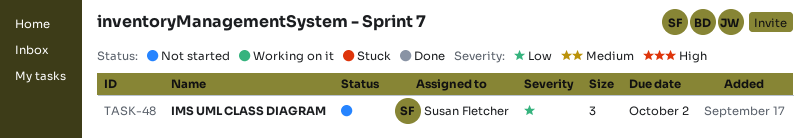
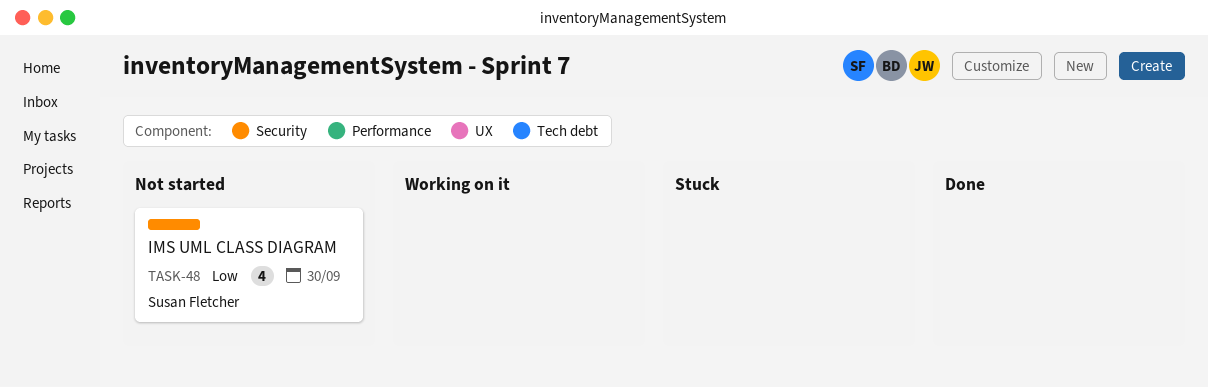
TASK-48, estimate: 3 -> 4
TASK-48, due: Oct 2 -> Sep 30

